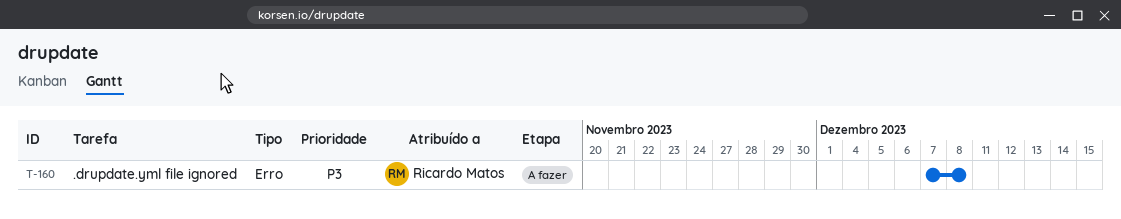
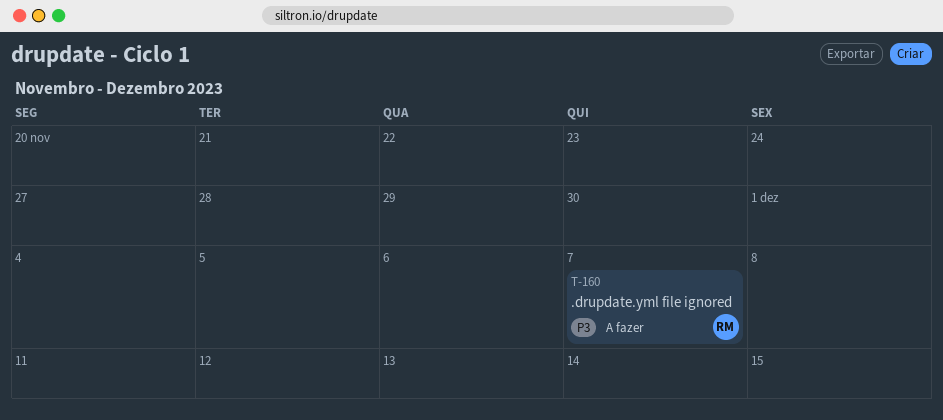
T-160, due: Dec 8 -> Dec 7

